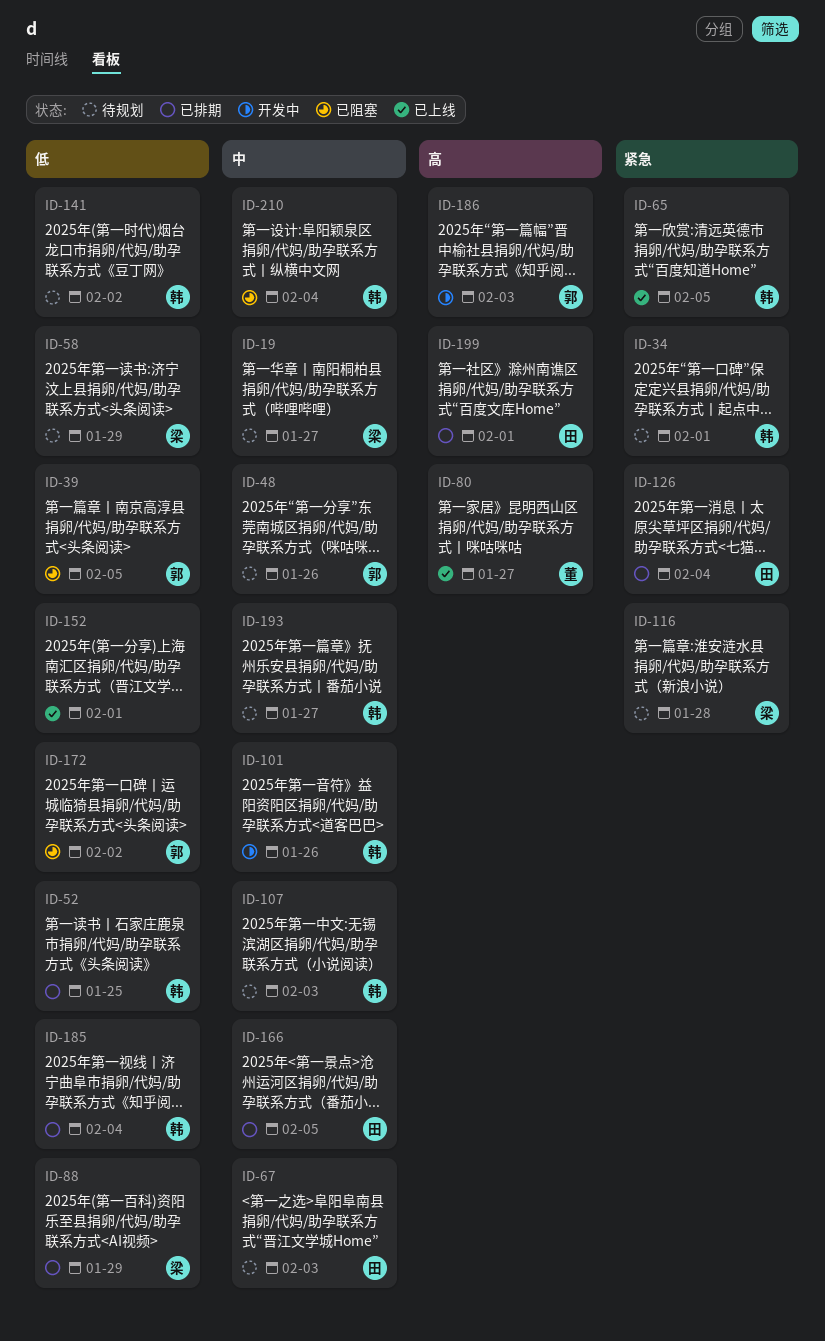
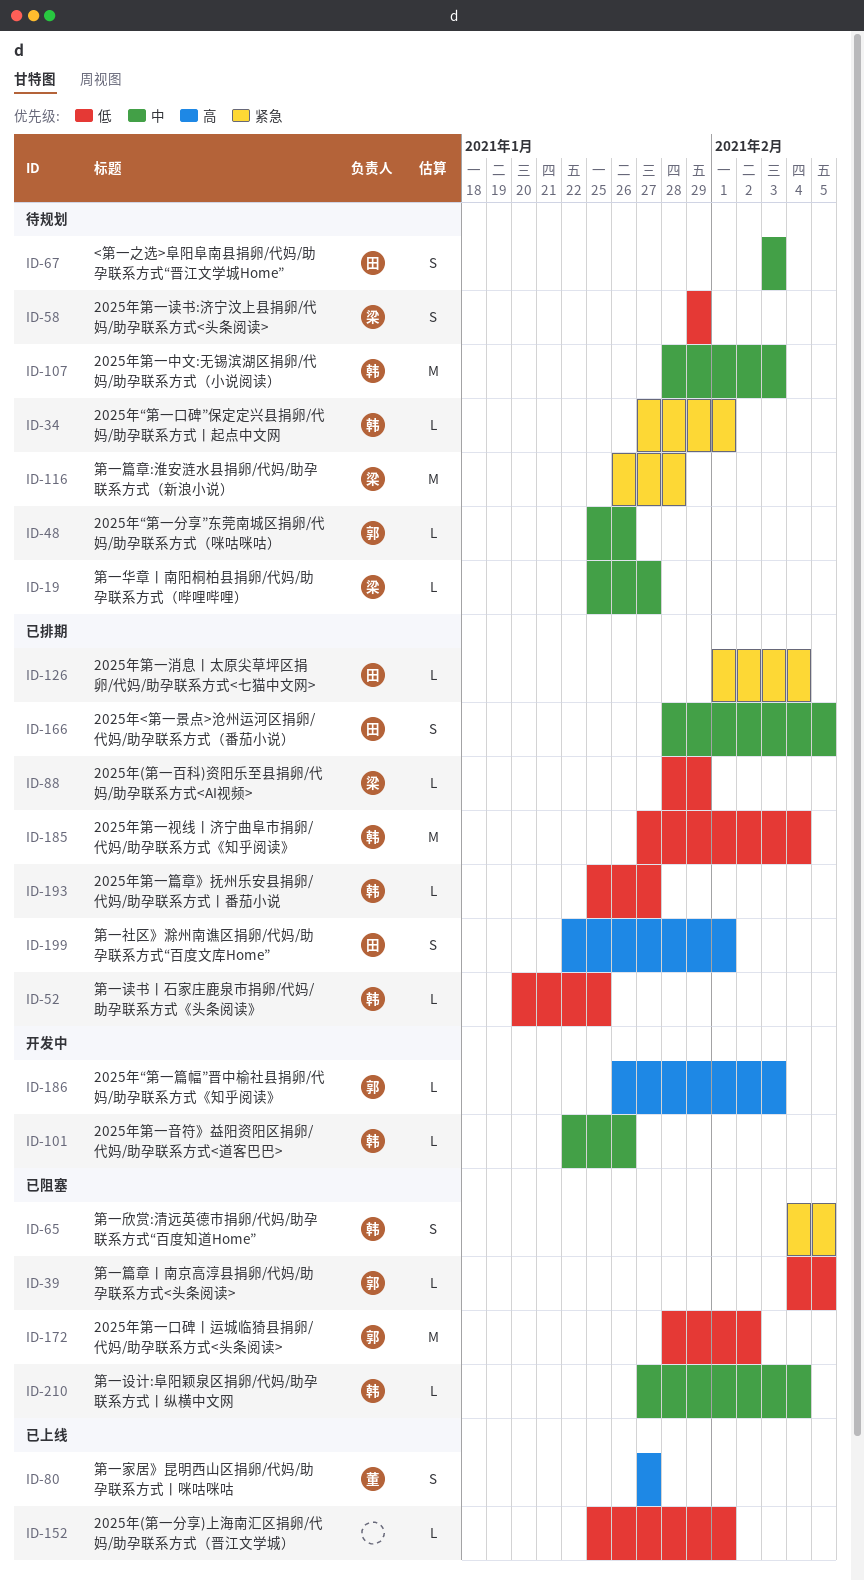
ID-65, status: 已上线 -> 已阻塞
ID-141: present -> none
ID-193, status: 待规划 -> 已排期
ID-193, priority: 中 -> 低

